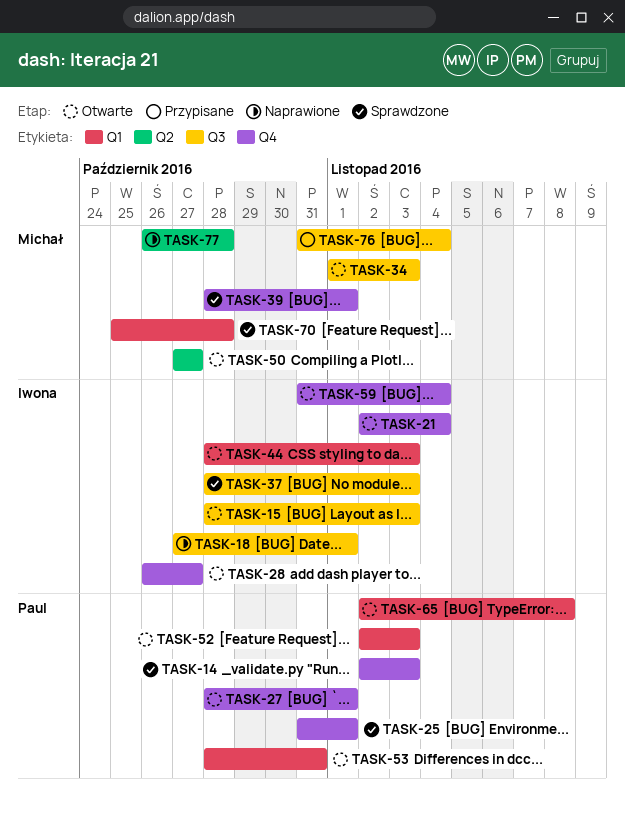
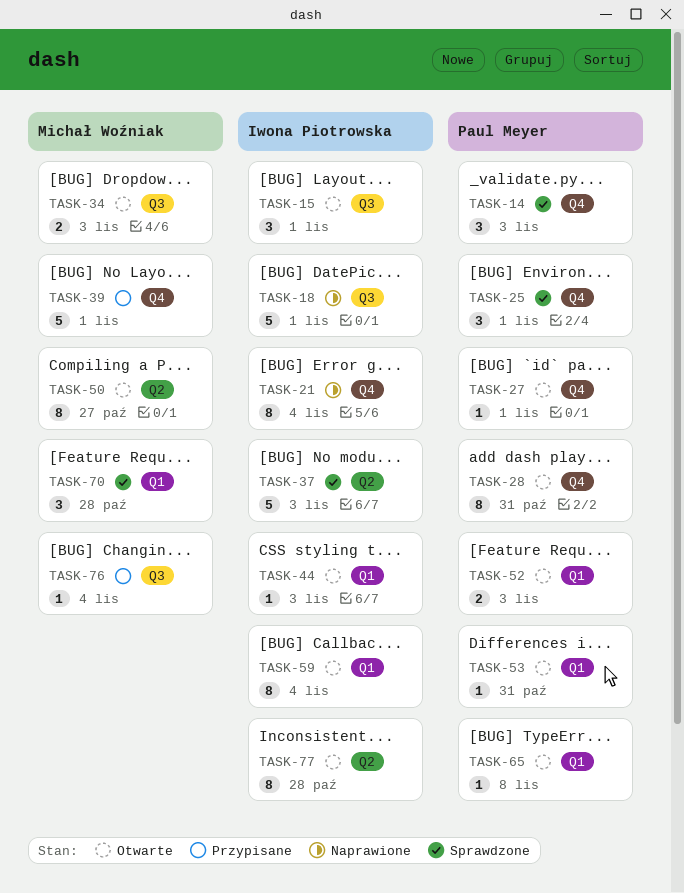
TASK-15, due: Nov 3 -> Nov 1
TASK-21, status: Otwarte -> Naprawione
TASK-28, owner: Iwona Piotrowska -> Paul Meyer
TASK-28, due: Oct 27 -> Oct 31
TASK-37, label: Q3 -> Q2
TASK-39, status: Sprawdzone -> Przypisane
TASK-59, label: Q4 -> Q1
TASK-77, status: Naprawione -> Otwarte
TASK-77, owner: Michał Woźniak -> Iwona Piotrowska

